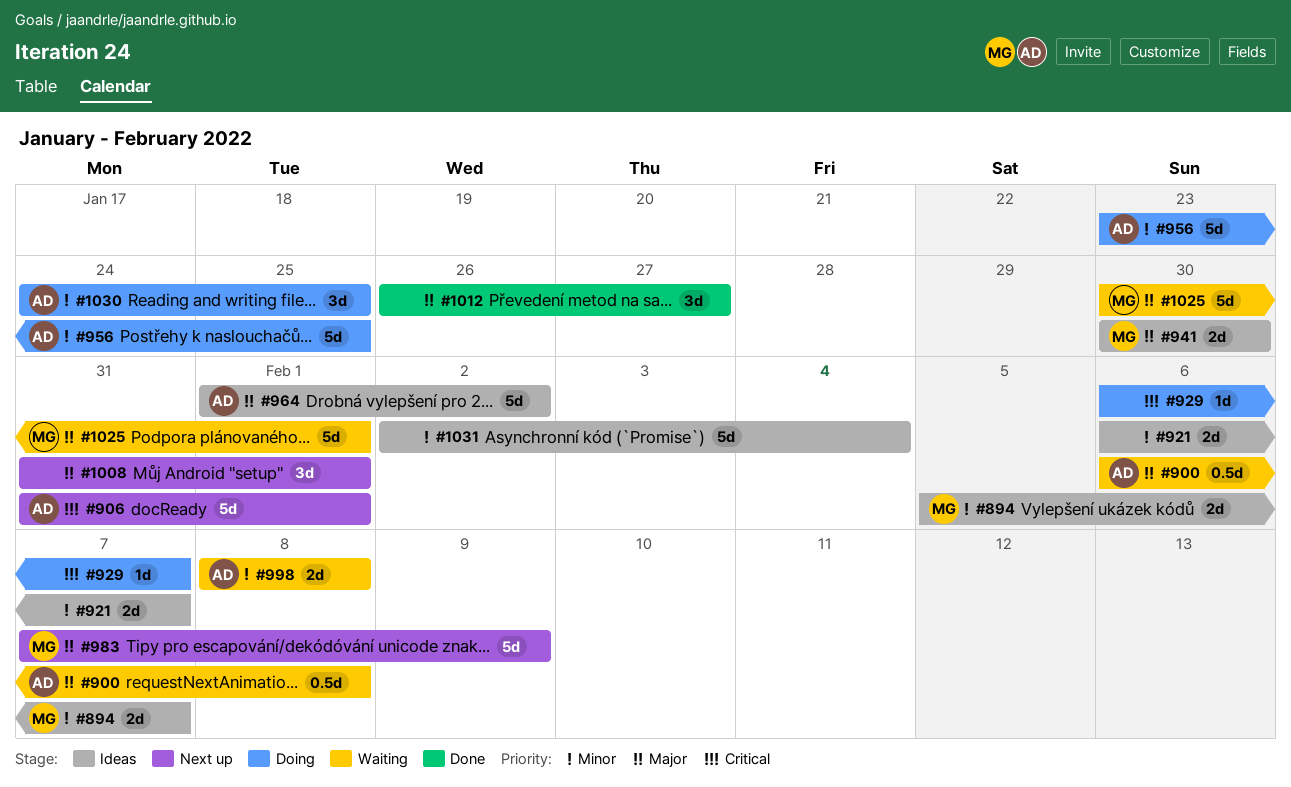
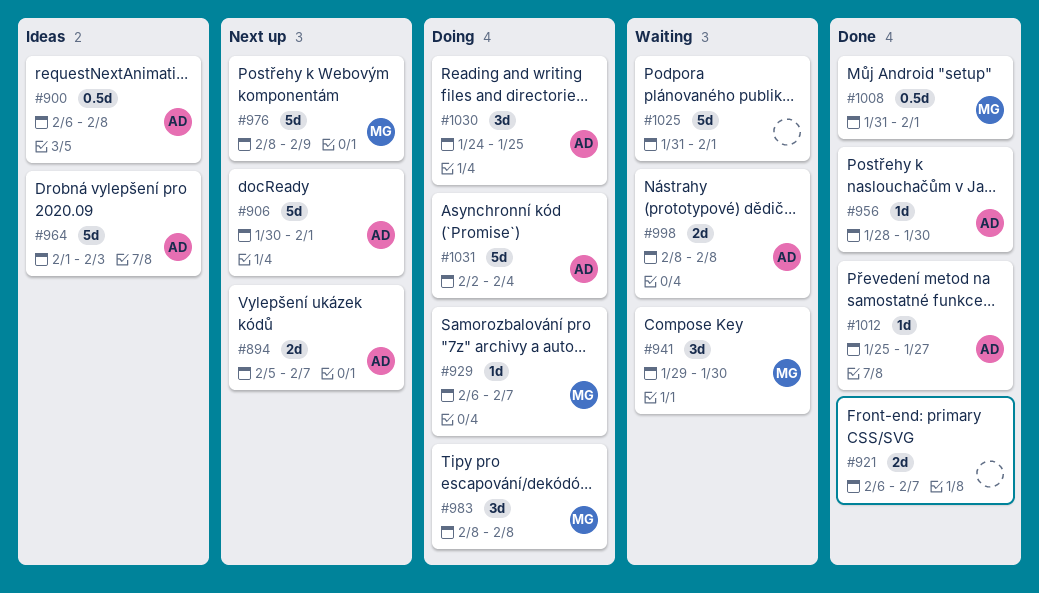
#894, status: Ideas -> Next up
#894, owner: MG -> AD
#900, status: Waiting -> Ideas
#906, start: Jan 31 -> Jan 30
#921, status: Ideas -> Done
#929, owner: none -> MG
#941, status: Ideas -> Waiting
#941, estimate: 2d -> 3d
#941, start: Jan 30 -> Jan 29
#956, status: Doing -> Done
#956, estimate: 5d -> 1d
#956, start: Jan 23 -> Jan 28
#956, due: Jan 25 -> Jan 30
#964, due: Feb 2 -> Feb 3
#976: none -> present
#983, status: Next up -> Doing
#983, estimate: 5d -> 3d
#983, start: Feb 7 -> Feb 8
#983, due: Feb 9 -> Feb 8
#1008, status: Next up -> Done
#1008, owner: none -> MG
#1008, estimate: 3d -> 0.5d
#1012, owner: none -> AD
#1012, estimate: 3d -> 1d
#1012, start: Jan 26 -> Jan 25
#1025, owner: MG -> none
#1025, start: Jan 30 -> Jan 31
#1031, status: Ideas -> Doing
#1031, owner: none -> AD

